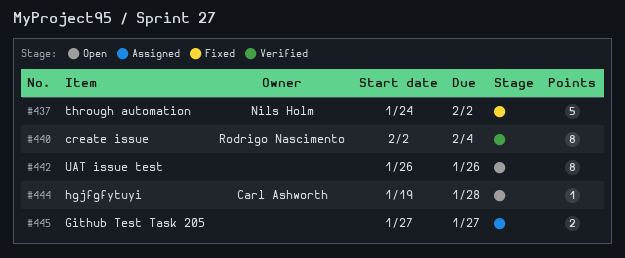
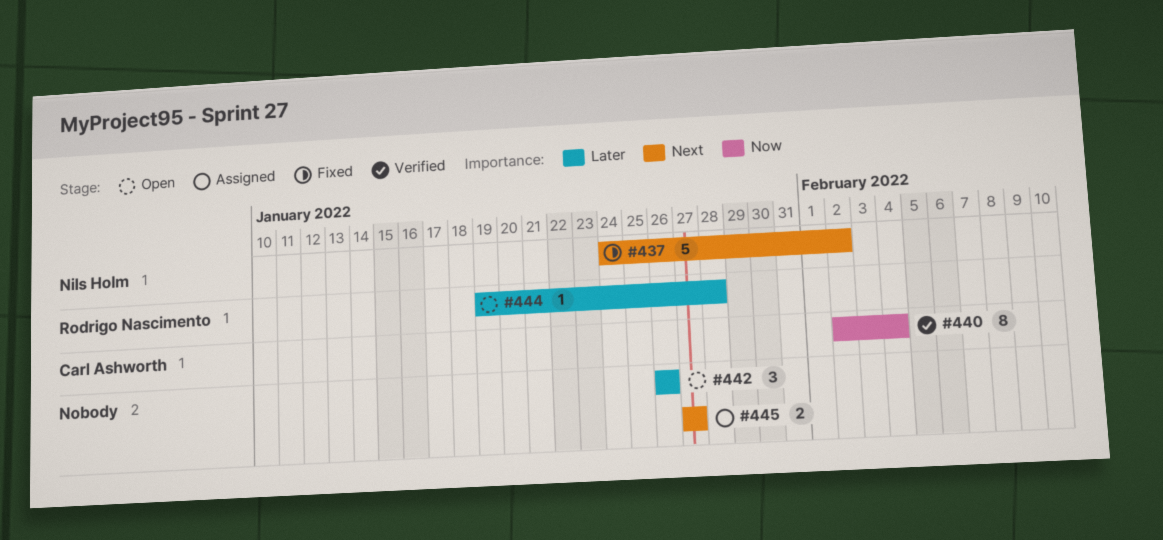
#440, owner: Rodrigo Nascimento -> Carl Ashworth
#442, estimate: 8 -> 3
#444, owner: Carl Ashworth -> Rodrigo Nascimento

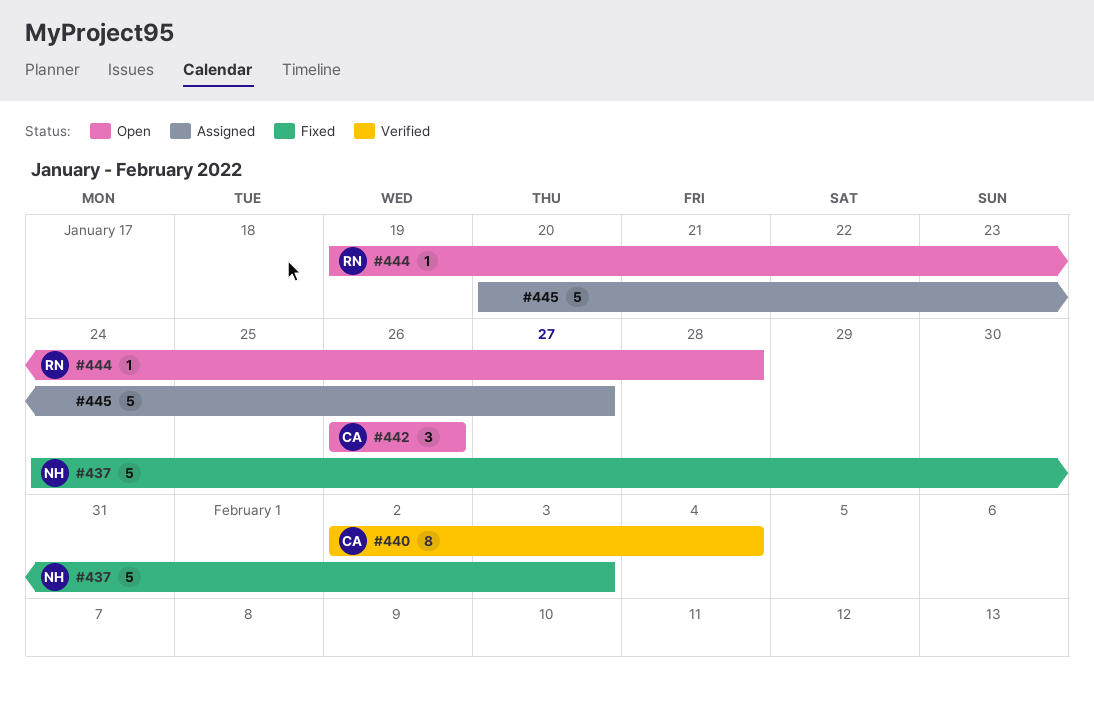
#437, due: Feb 2 -> Feb 3
#442, owner: none -> Carl Ashworth
#445, estimate: 2 -> 5
#445, start: Jan 27 -> Jan 20

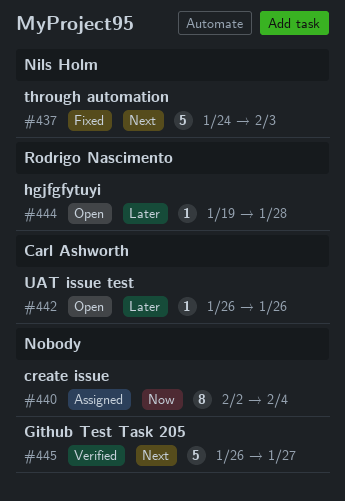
#440, status: Verified -> Assigned
#440, owner: Carl Ashworth -> none
#442, estimate: 3 -> 1
#445, status: Assigned -> Verified
#445, start: Jan 20 -> Jan 26

